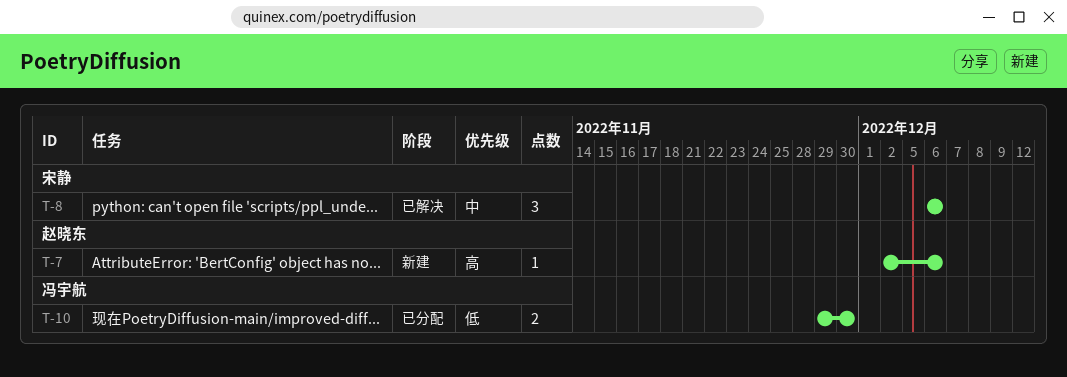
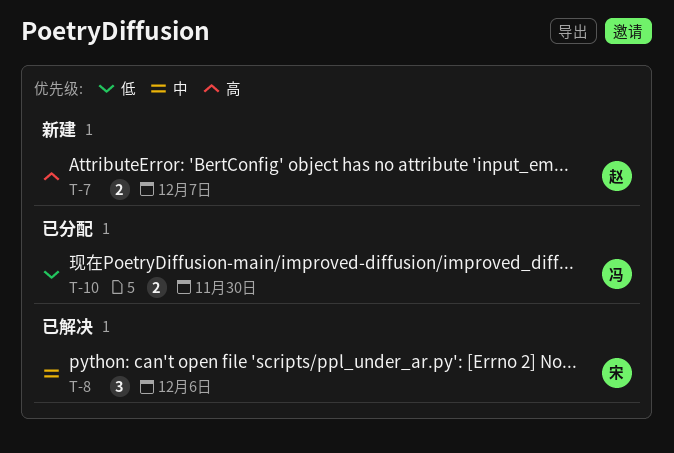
T-7, estimate: 1 -> 2
T-7, due: Dec 6 -> Dec 7

